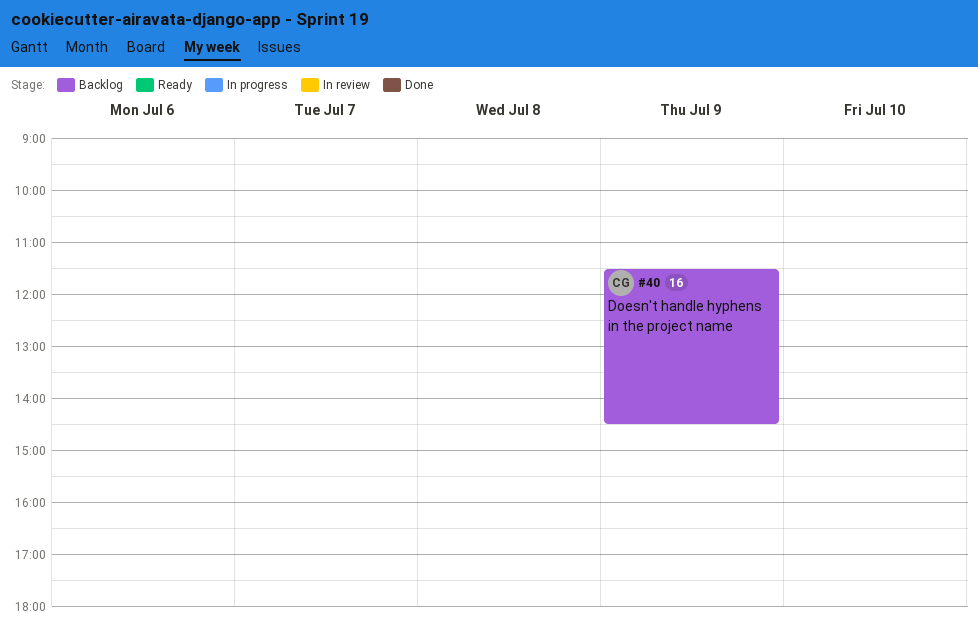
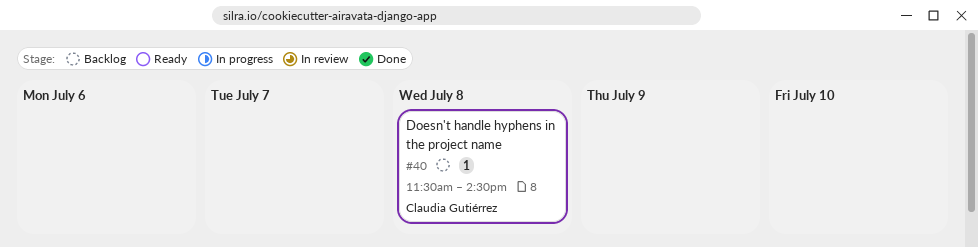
#40, estimate: 16 -> 1
#40, day: Jul 9 -> Jul 8

